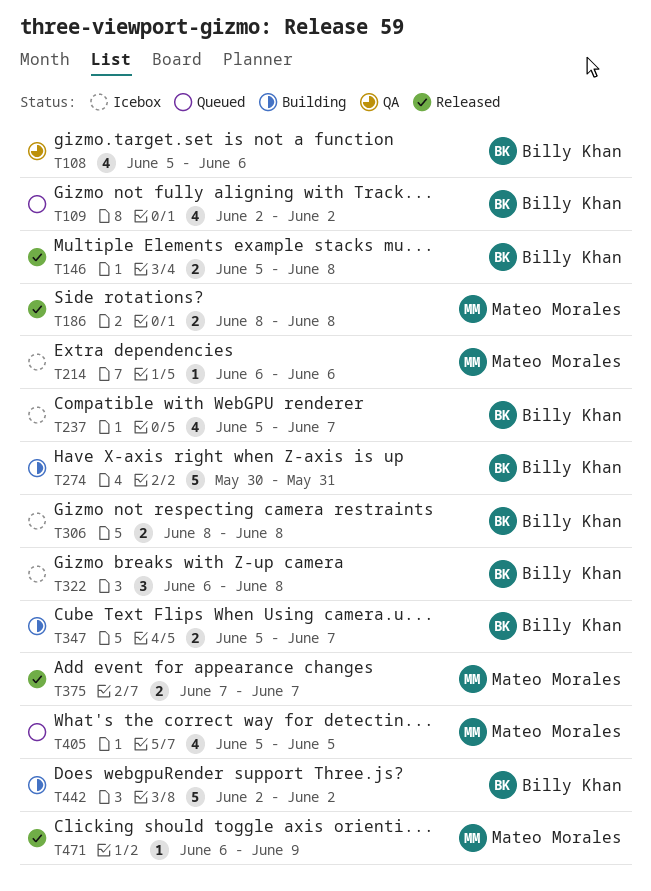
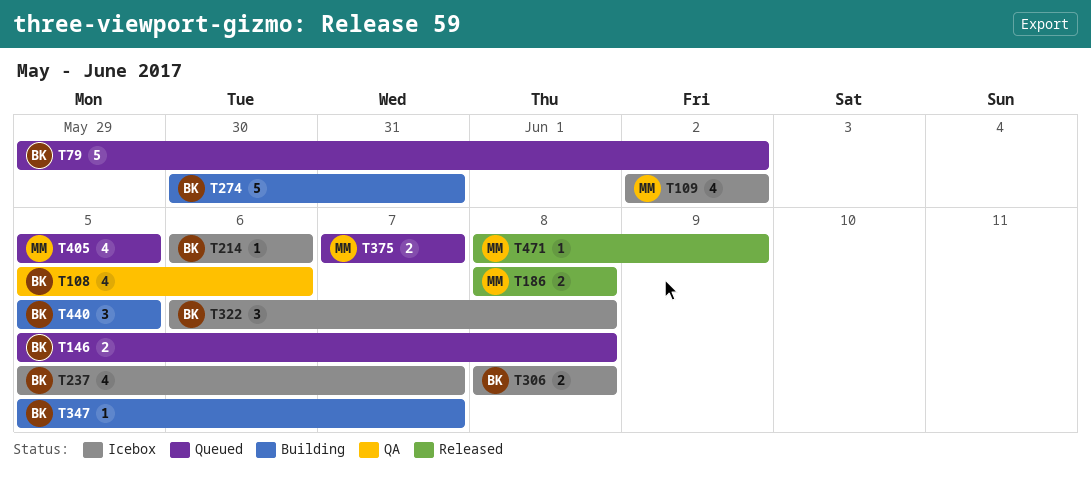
T79: none -> present
T109, status: Queued -> Icebox
T109, owner: Billy Khan -> Mateo Morales
T146, status: Released -> Queued
T214, owner: Mateo Morales -> Billy Khan
T347, estimate: 2 -> 1
T375, status: Released -> Queued
T440: none -> present
T442: present -> none
T471, start: Jun 6 -> Jun 8

